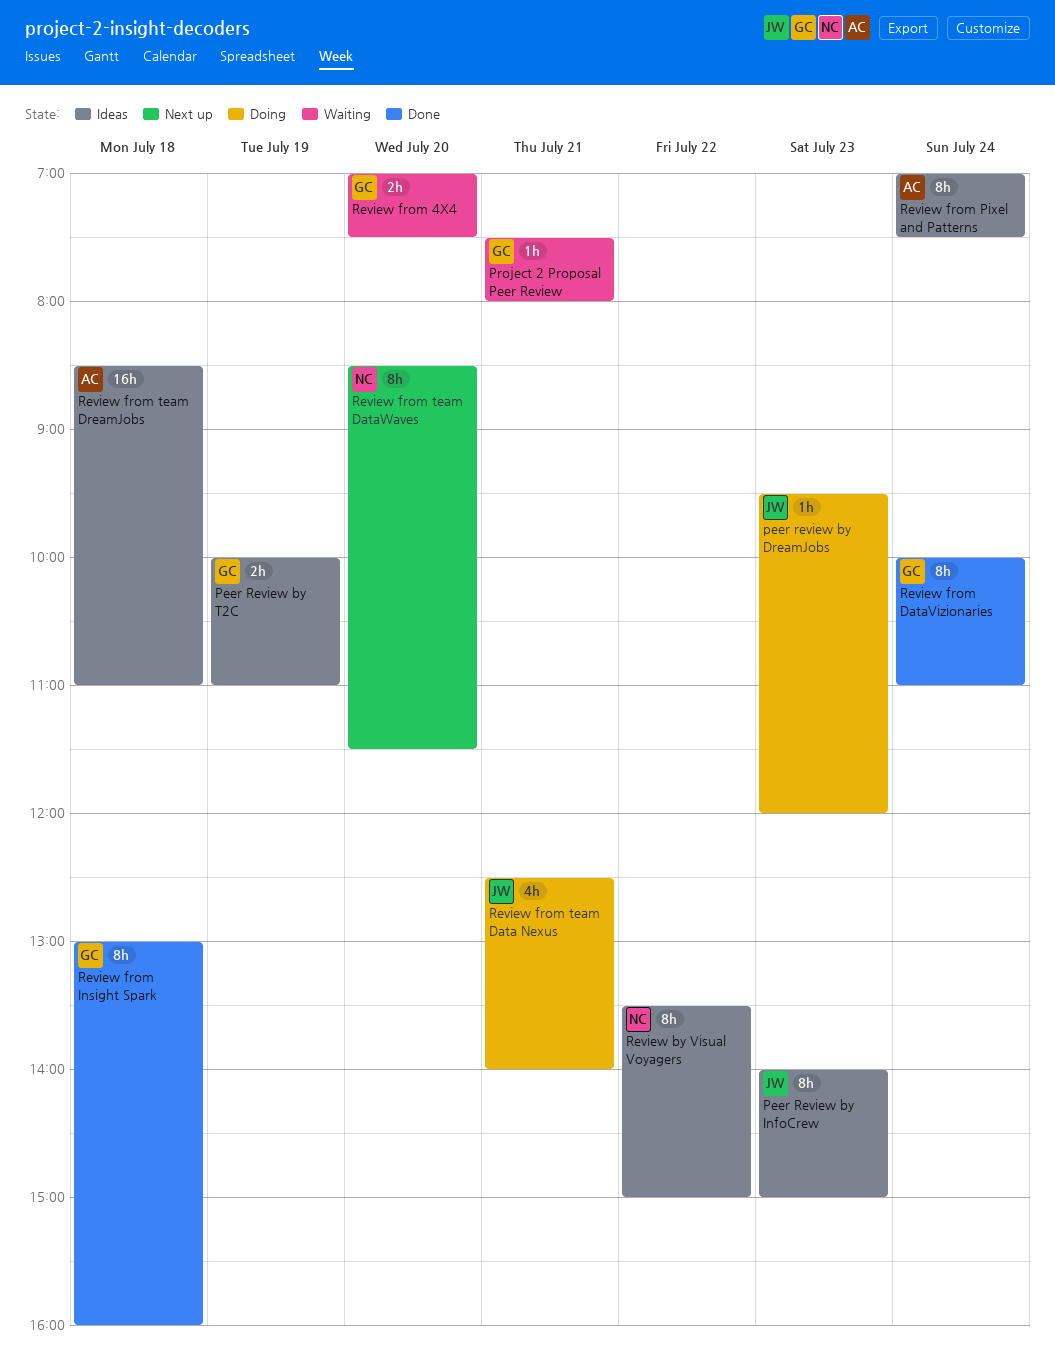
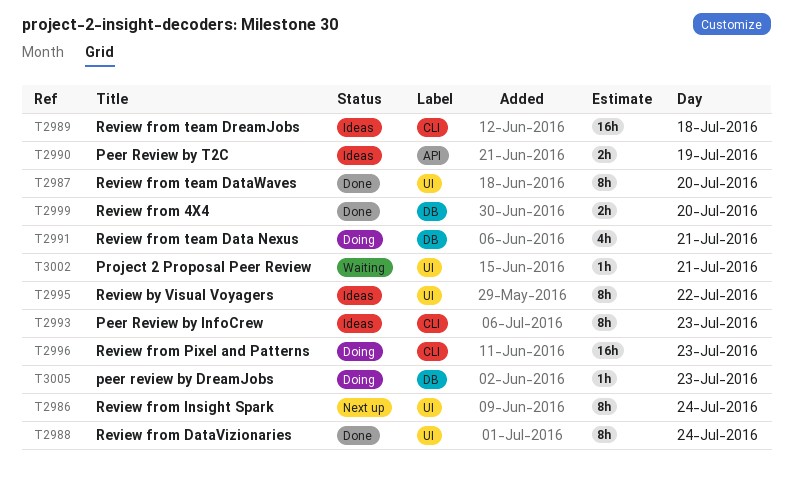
Review from 4X4, status: Waiting -> Done
Review from Insight Spark, status: Done -> Next up
Review from Insight Spark, day: Jul 18 -> Jul 24
Review from Pixel and Patterns, status: Ideas -> Doing
Review from Pixel and Patterns, estimate: 8h -> 16h
Review from Pixel and Patterns, day: Jul 24 -> Jul 23
Review from team DataWaves, status: Next up -> Done

